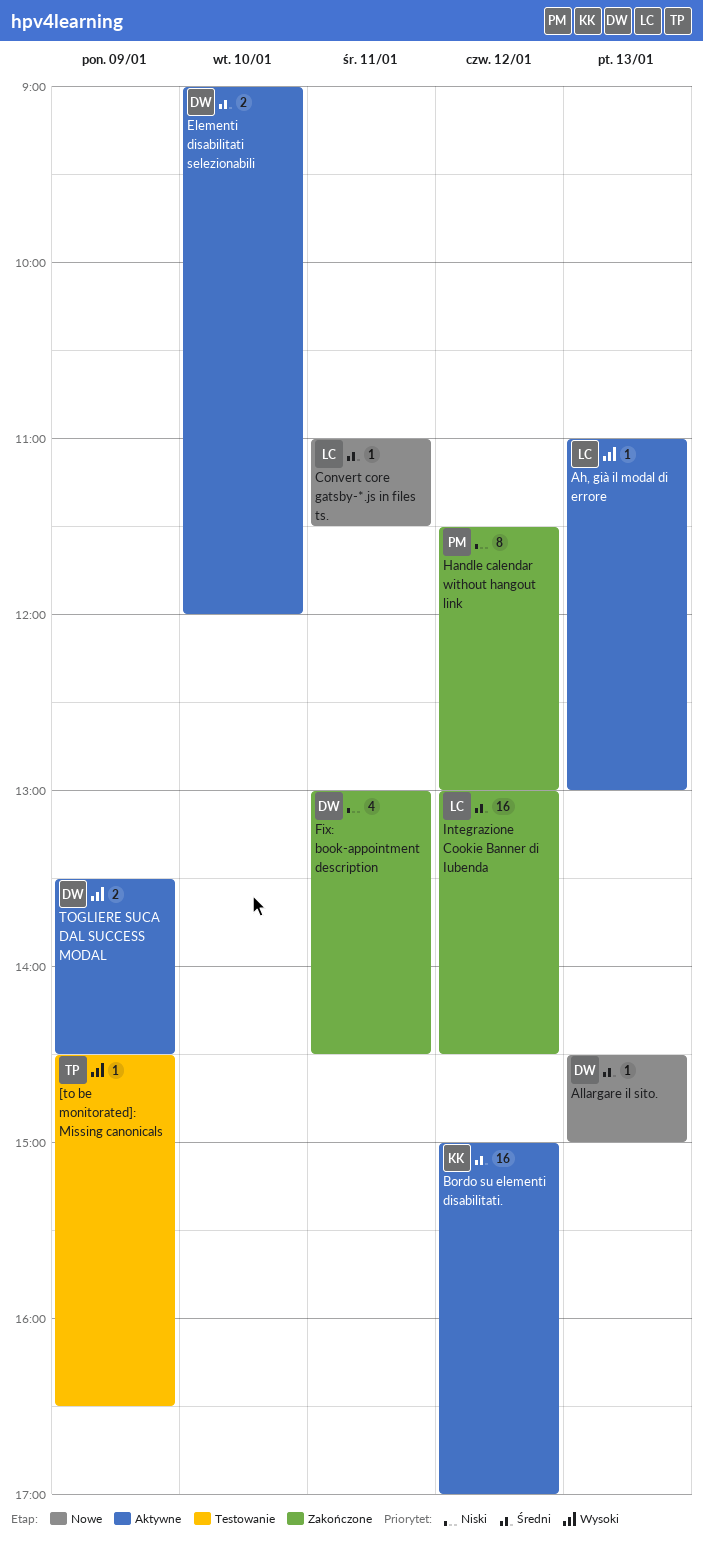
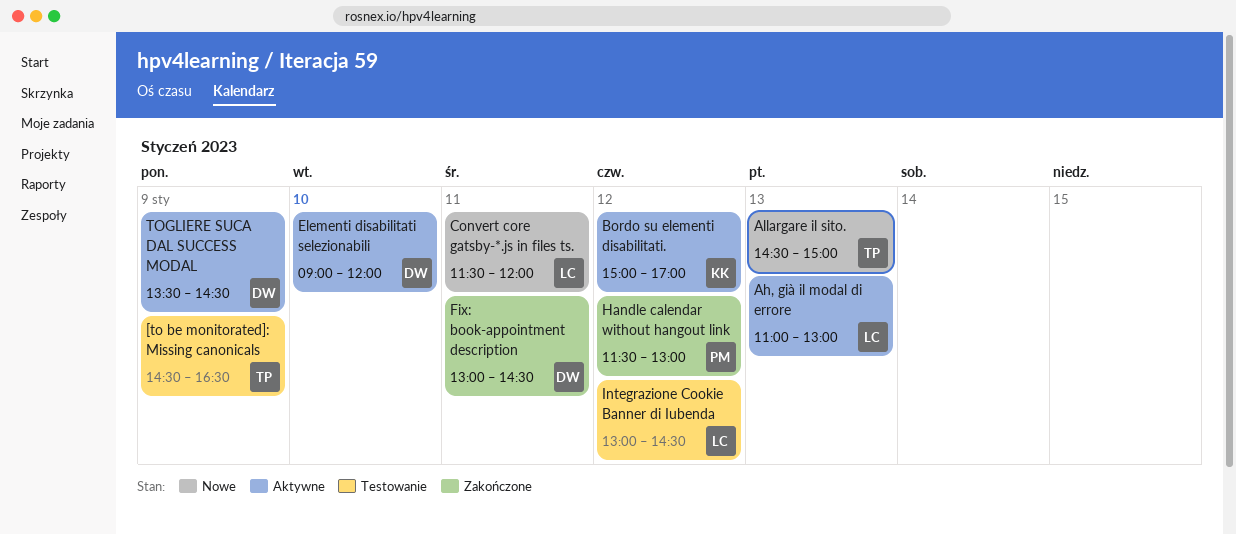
Allargare il sito., owner: DW -> TP
Convert core gatsby-*.js in files ts., begins: 11:00 -> 11:30
Convert core gatsby-*.js in files ts., ends: 11:30 -> 12:00
Integrazione Cookie Banner di Iubenda, status: Zakończone -> Testowanie

